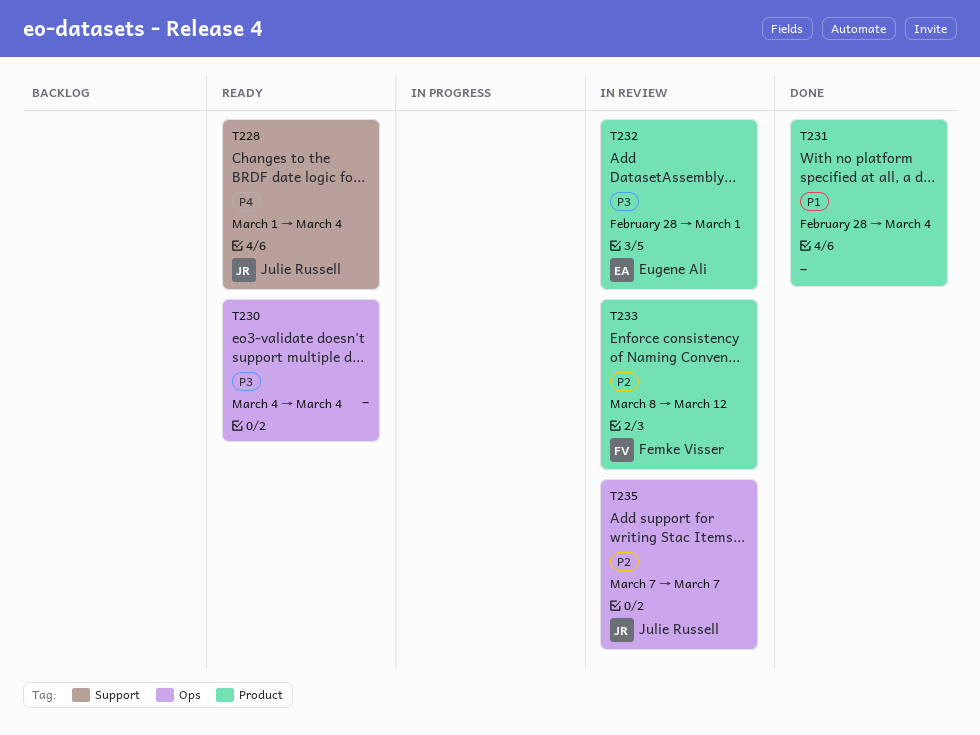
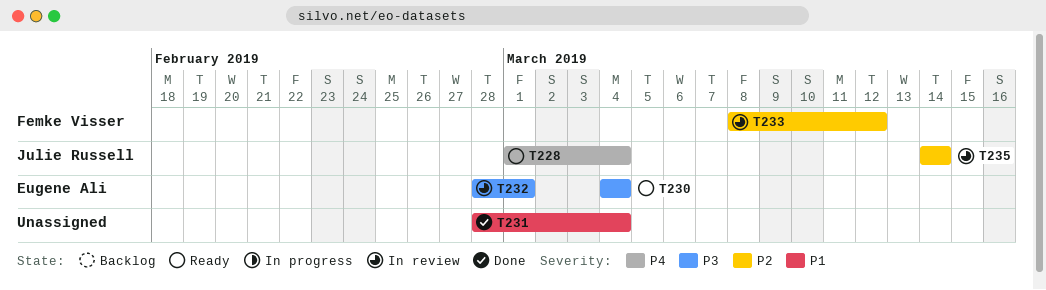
T230, owner: none -> Eugene Ali
T235, start: Mar 7 -> Mar 14
T235, due: Mar 7 -> Mar 14

